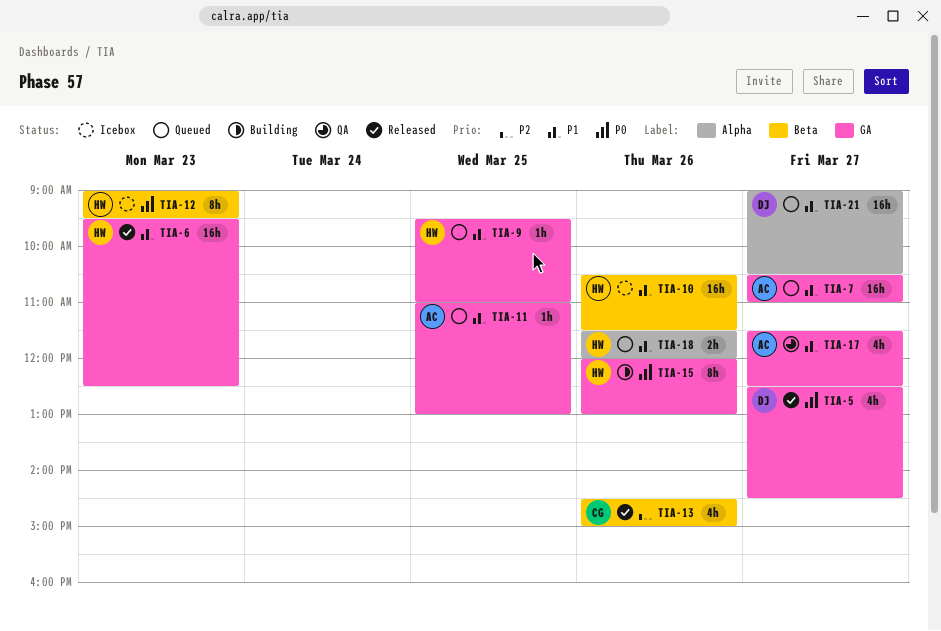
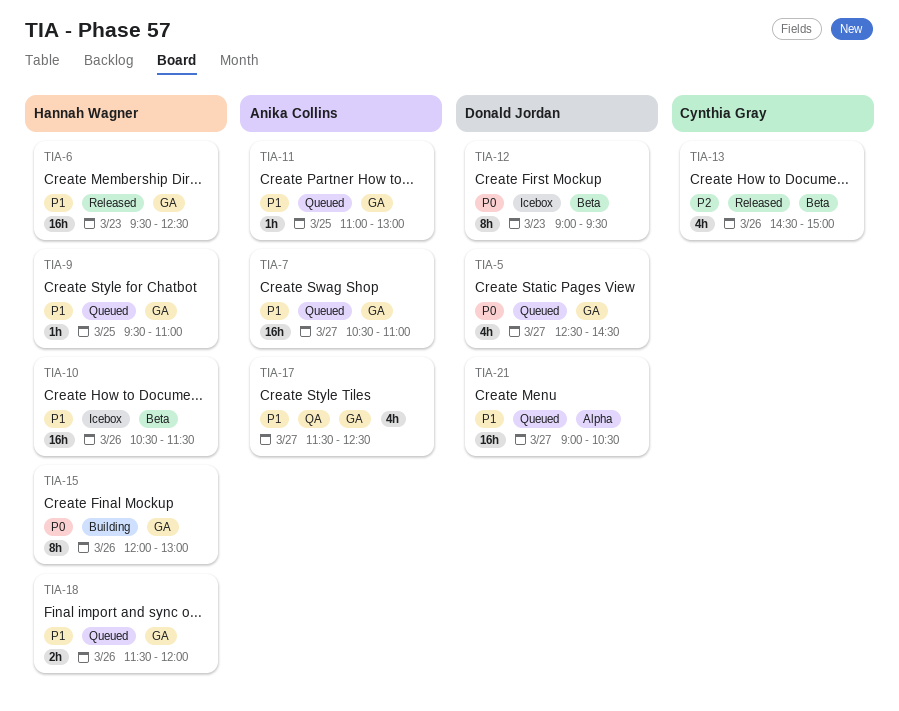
TIA-5, status: Released -> Queued
TIA-12, owner: Hannah Wagner -> Donald Jordan
TIA-18, label: Alpha -> GA

